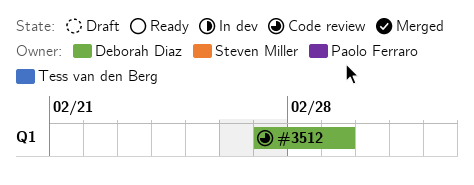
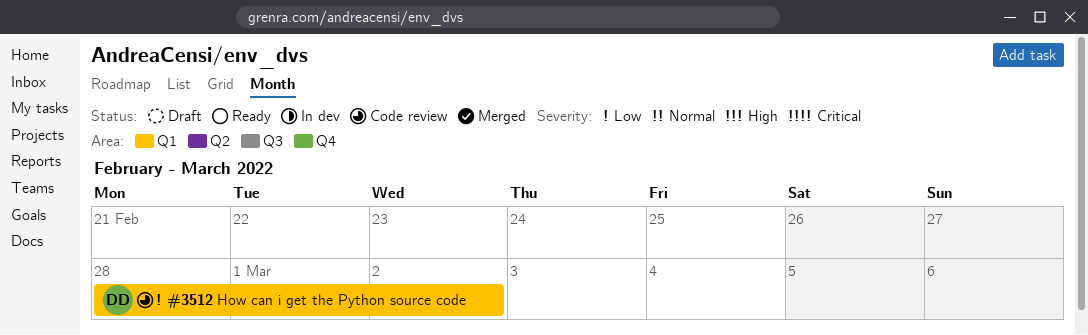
#3512, start: Feb 27 -> Feb 28
#3512, due: Mar 1 -> Mar 2

